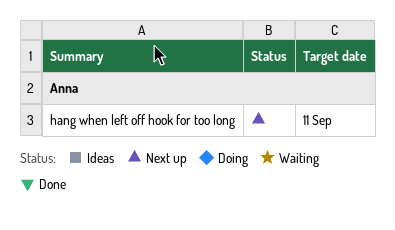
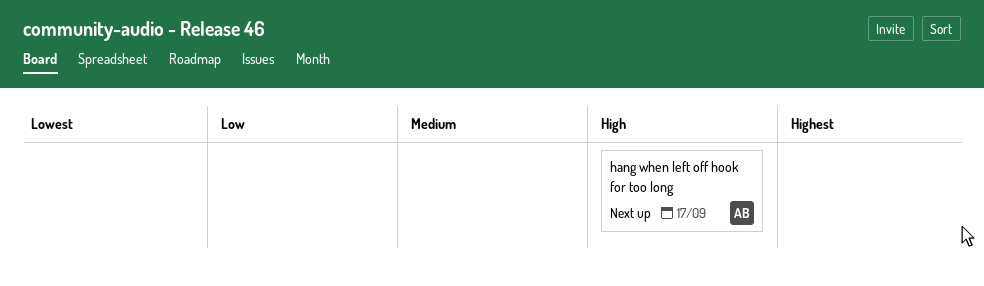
hang when left off hook for too long, due: Sep 11 -> Sep 17

